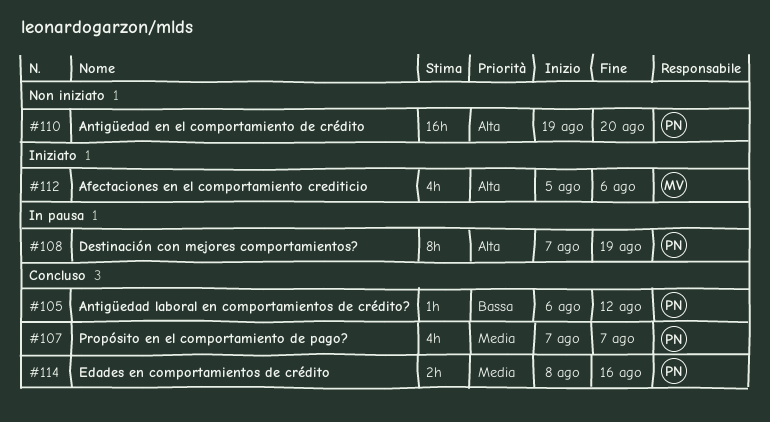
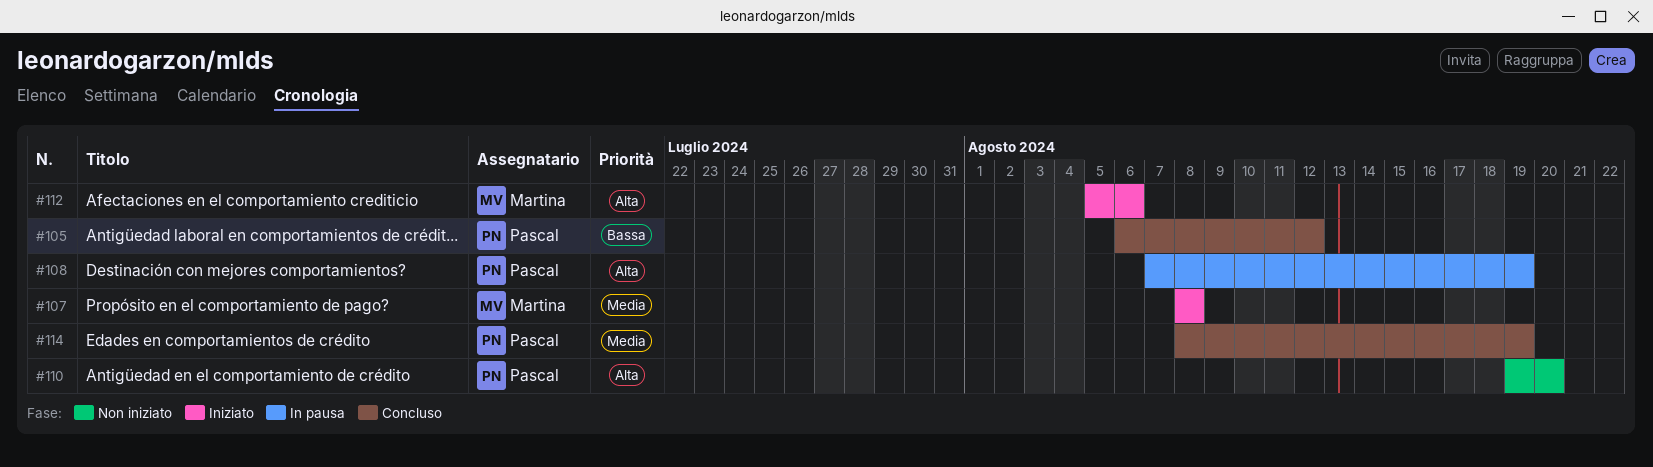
#107, status: Concluso -> Iniziato
#107, owner: Pascal -> Martina
#107, start: Aug 7 -> Aug 8
#107, due: Aug 7 -> Aug 8
#114, due: Aug 16 -> Aug 19

